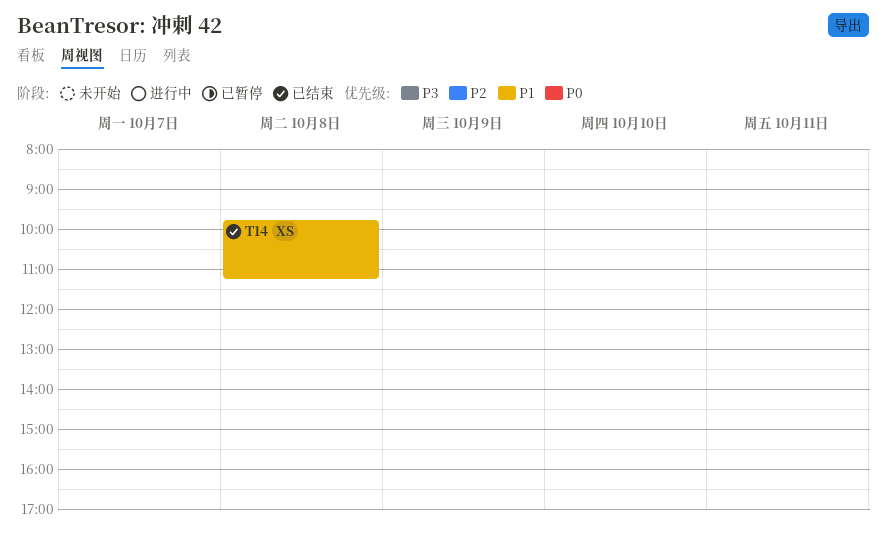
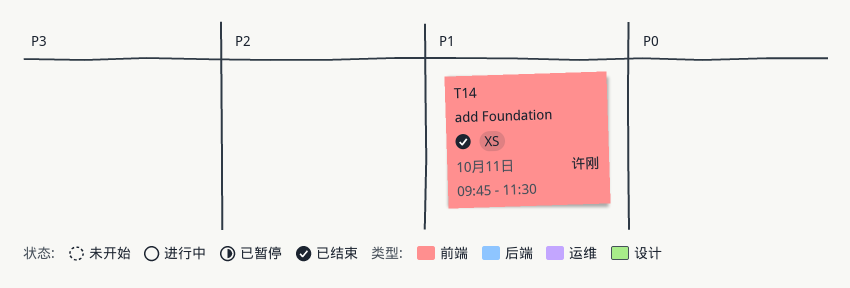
T14, day: Oct 8 -> Oct 11
T14, ends: 11:15 -> 11:30

